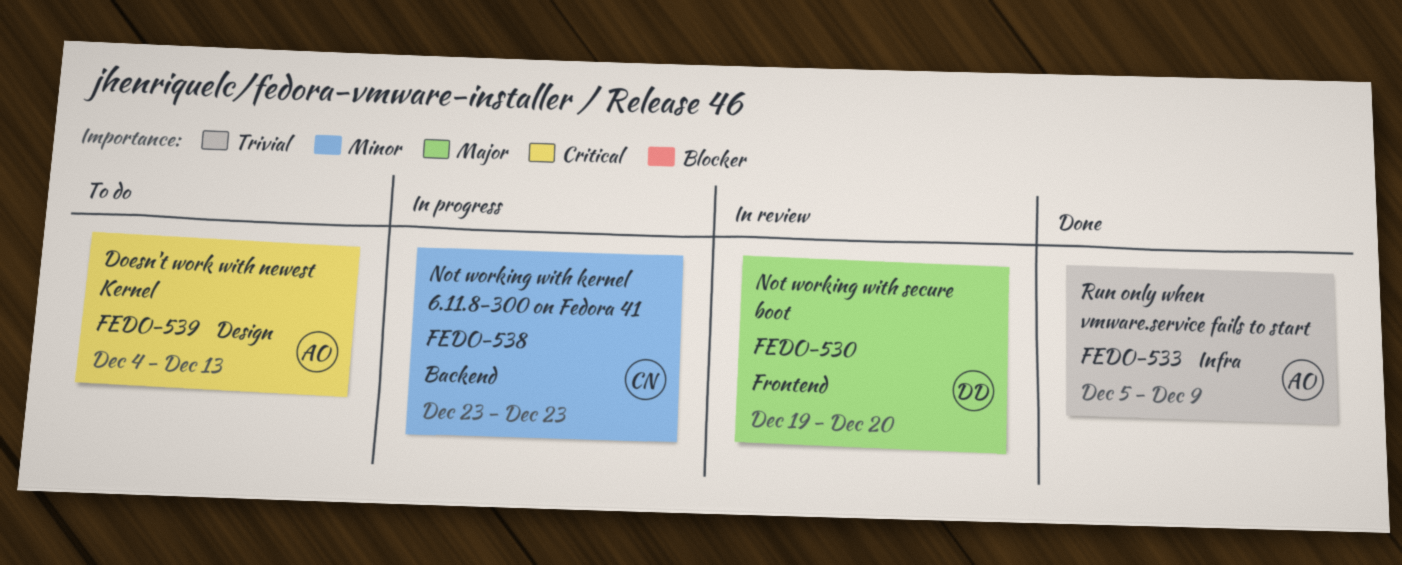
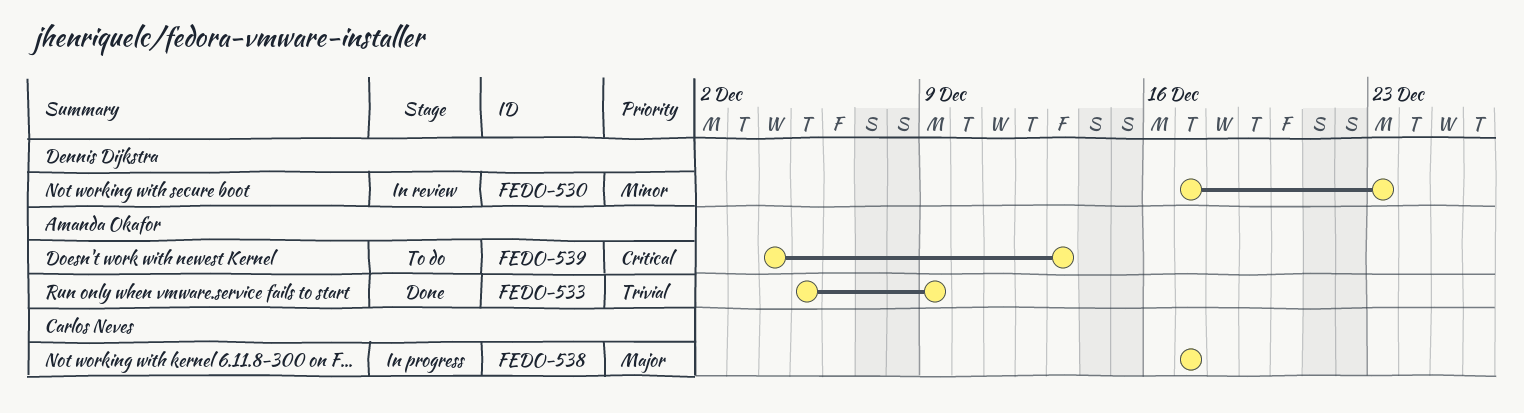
FEDO-530, priority: Major -> Minor
FEDO-530, start: Dec 19 -> Dec 17
FEDO-530, due: Dec 20 -> Dec 23
FEDO-538, priority: Minor -> Major
FEDO-538, start: Dec 23 -> Dec 17
FEDO-538, due: Dec 23 -> Dec 17

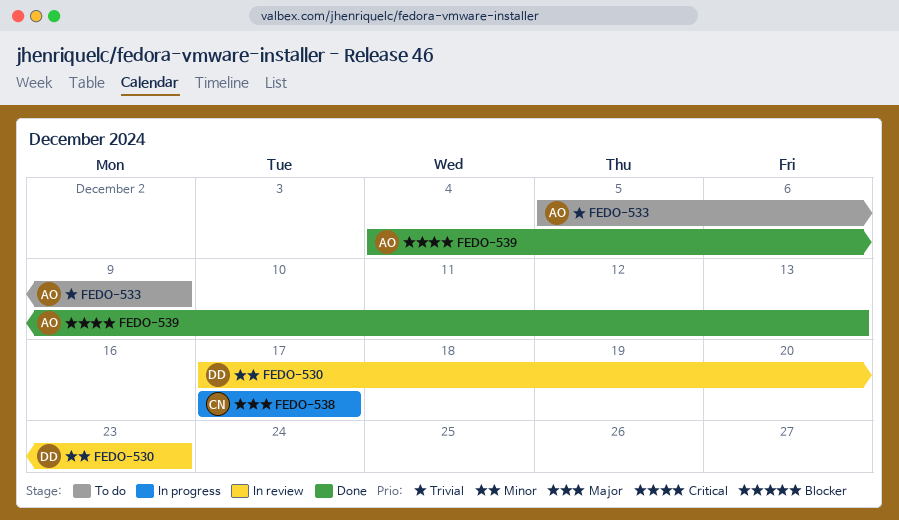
FEDO-533, status: Done -> To do
FEDO-539, status: To do -> Done

